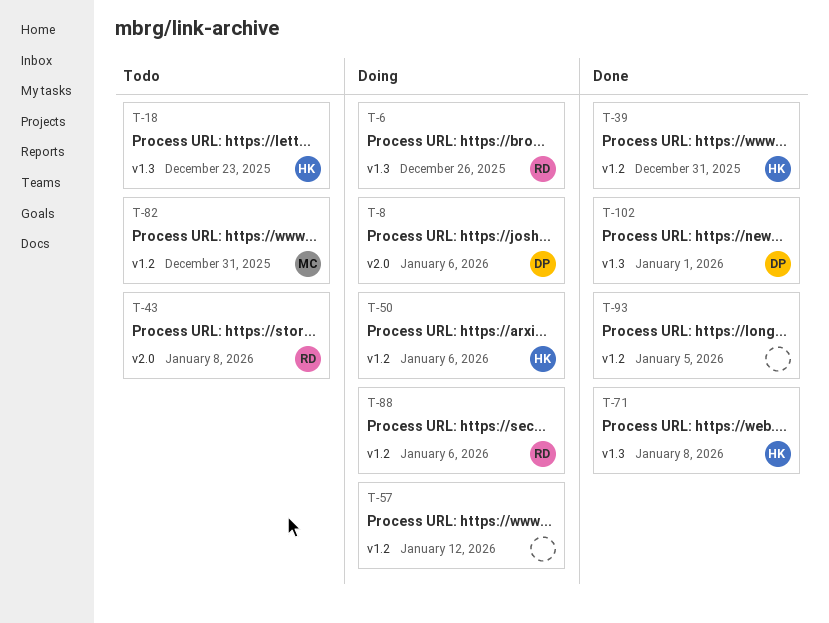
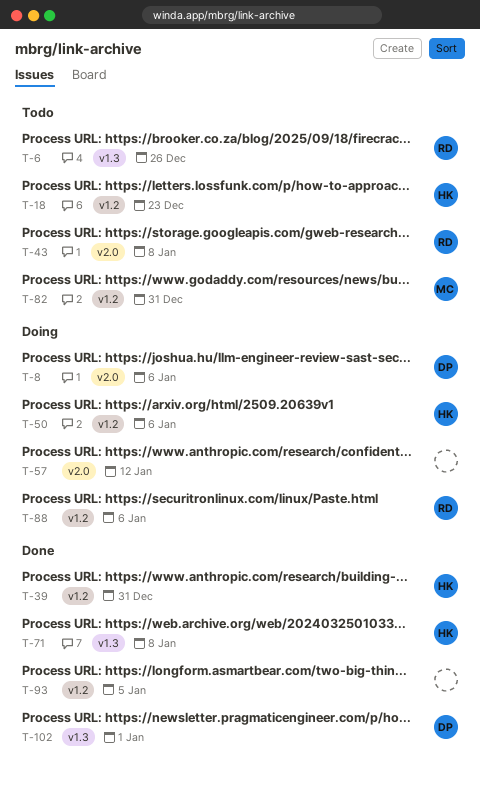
T-6, status: Doing -> Todo
T-18, label: v1.3 -> v1.2
T-57, label: v1.2 -> v2.0

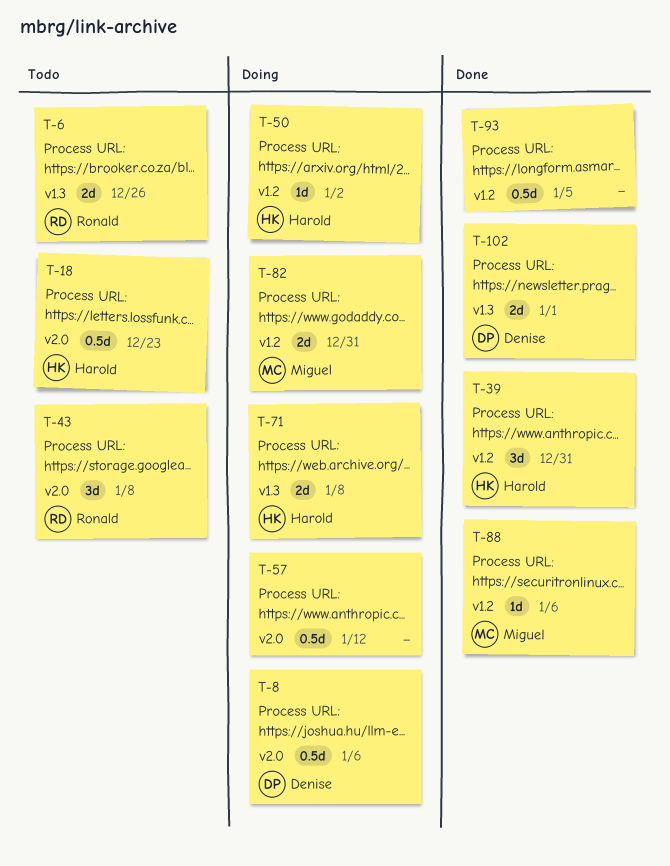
T-18, label: v1.2 -> v2.0
T-50, due: Jan 6 -> Jan 2
T-71, status: Done -> Doing
T-82, status: Todo -> Doing
T-88, status: Doing -> Done
T-88, owner: Ronald -> Miguel

